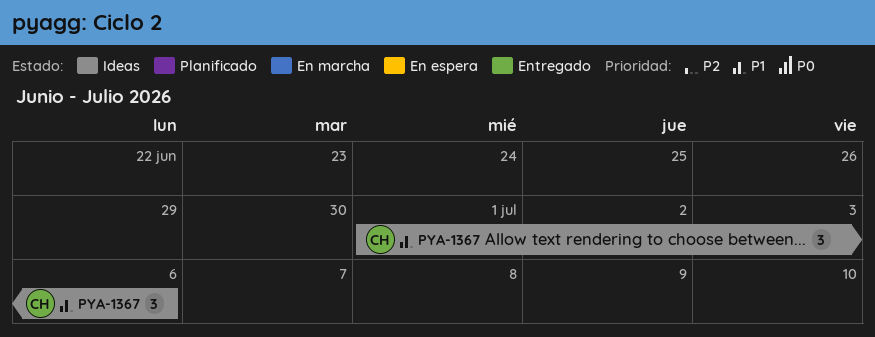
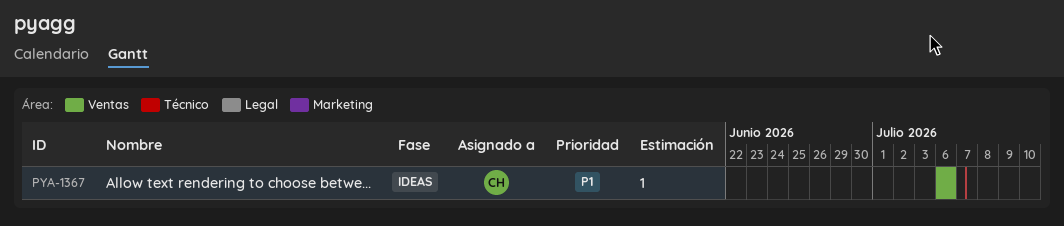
PYA-1367, estimate: 3 -> 1
PYA-1367, start: Jul 1 -> Jul 6

